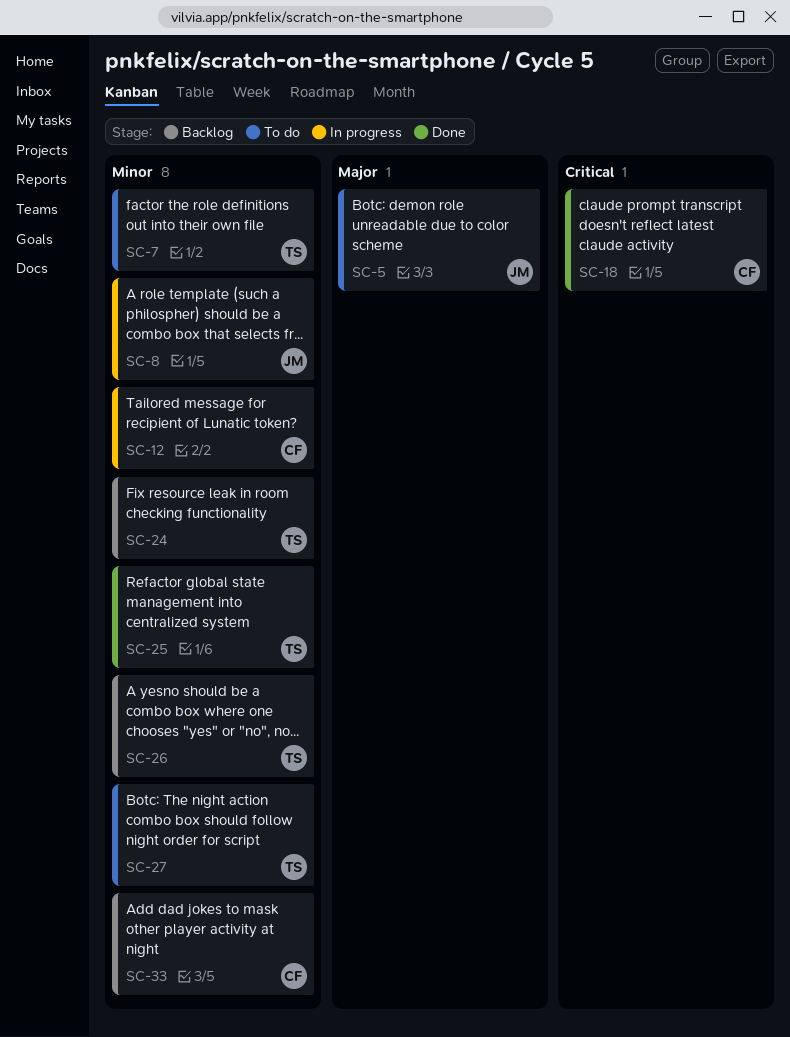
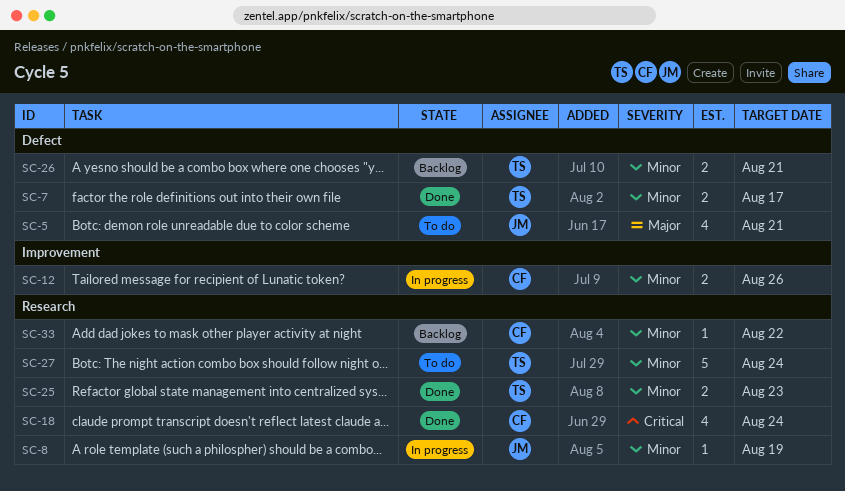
SC-7, status: To do -> Done
SC-24: present -> none

